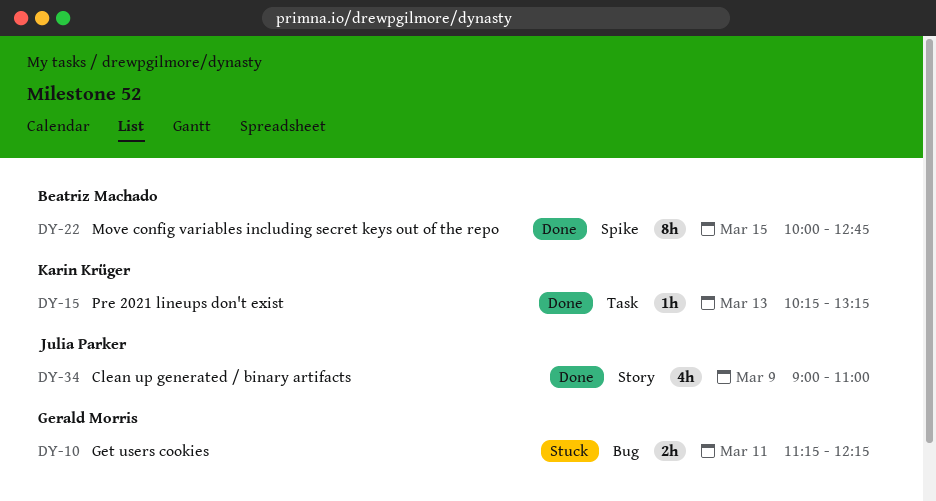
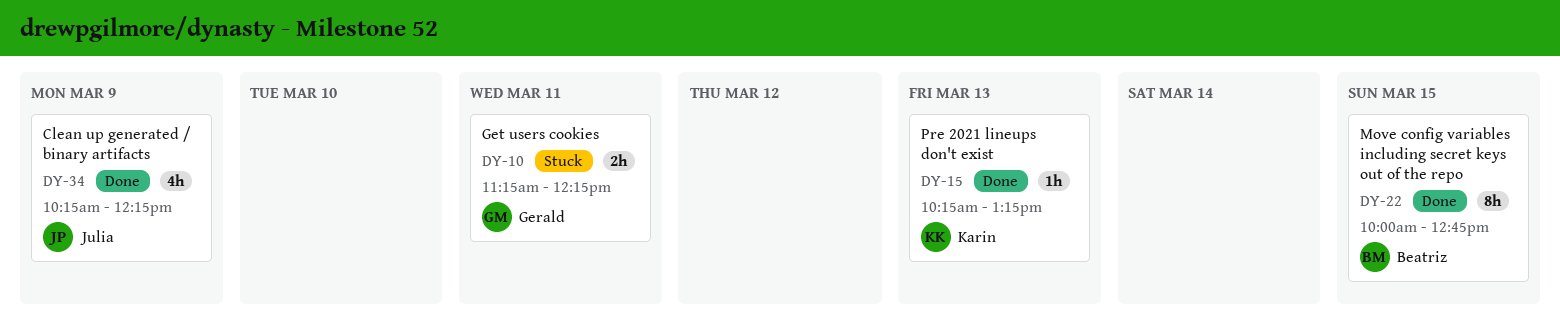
DY-34, begins: 09:00 -> 10:15
DY-34, ends: 11:00 -> 12:15

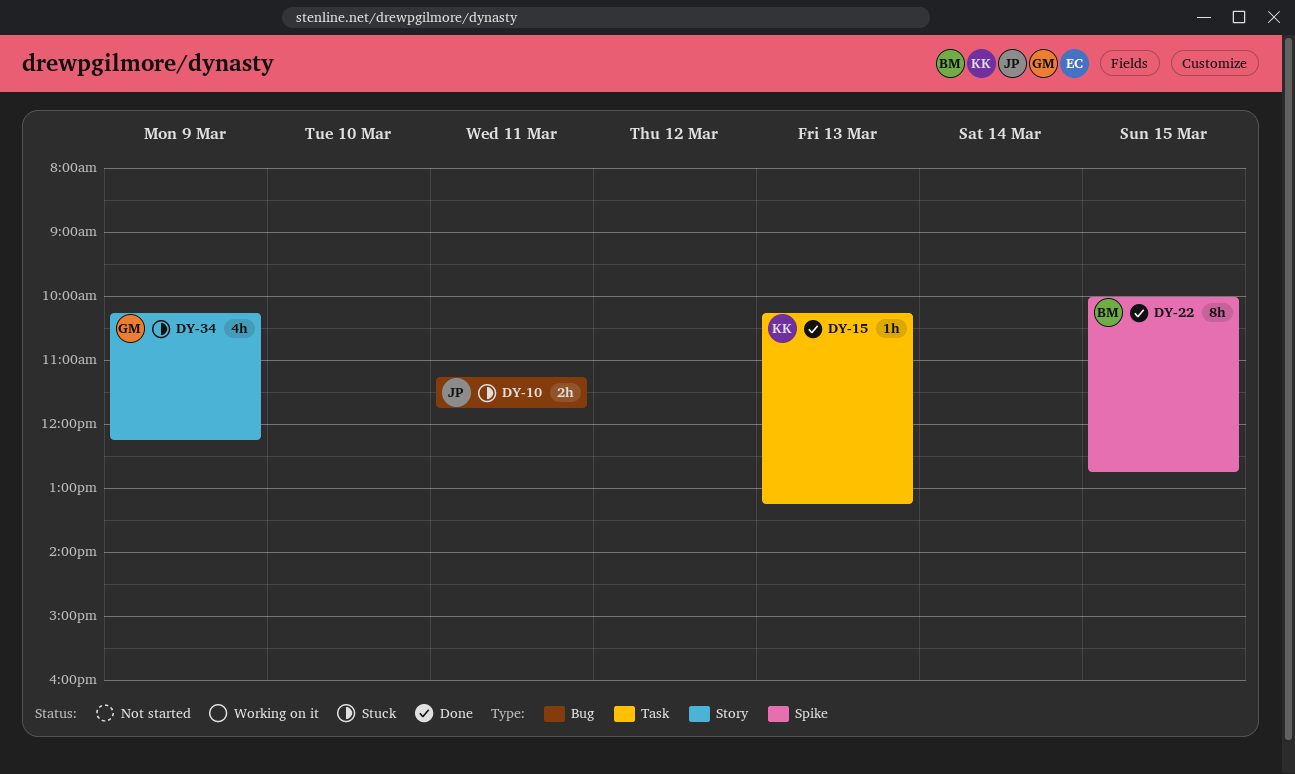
DY-10, owner: Gerald -> Julia
DY-10, ends: 12:15 -> 11:45
DY-34, status: Done -> Stuck
DY-34, owner: Julia -> Gerald

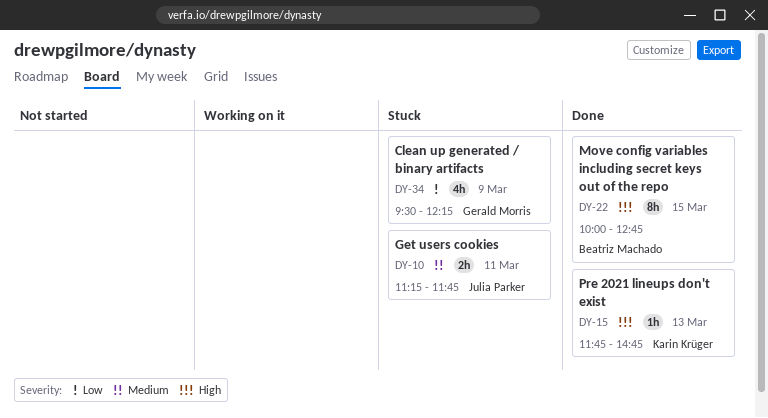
DY-15, begins: 10:15 -> 11:45
DY-15, ends: 13:15 -> 14:45
DY-34, begins: 10:15 -> 09:30

